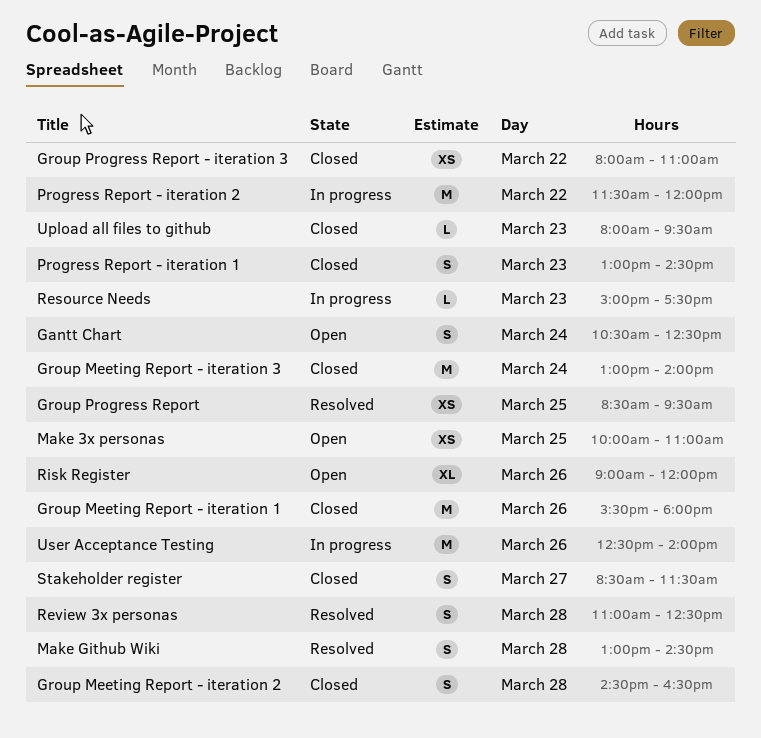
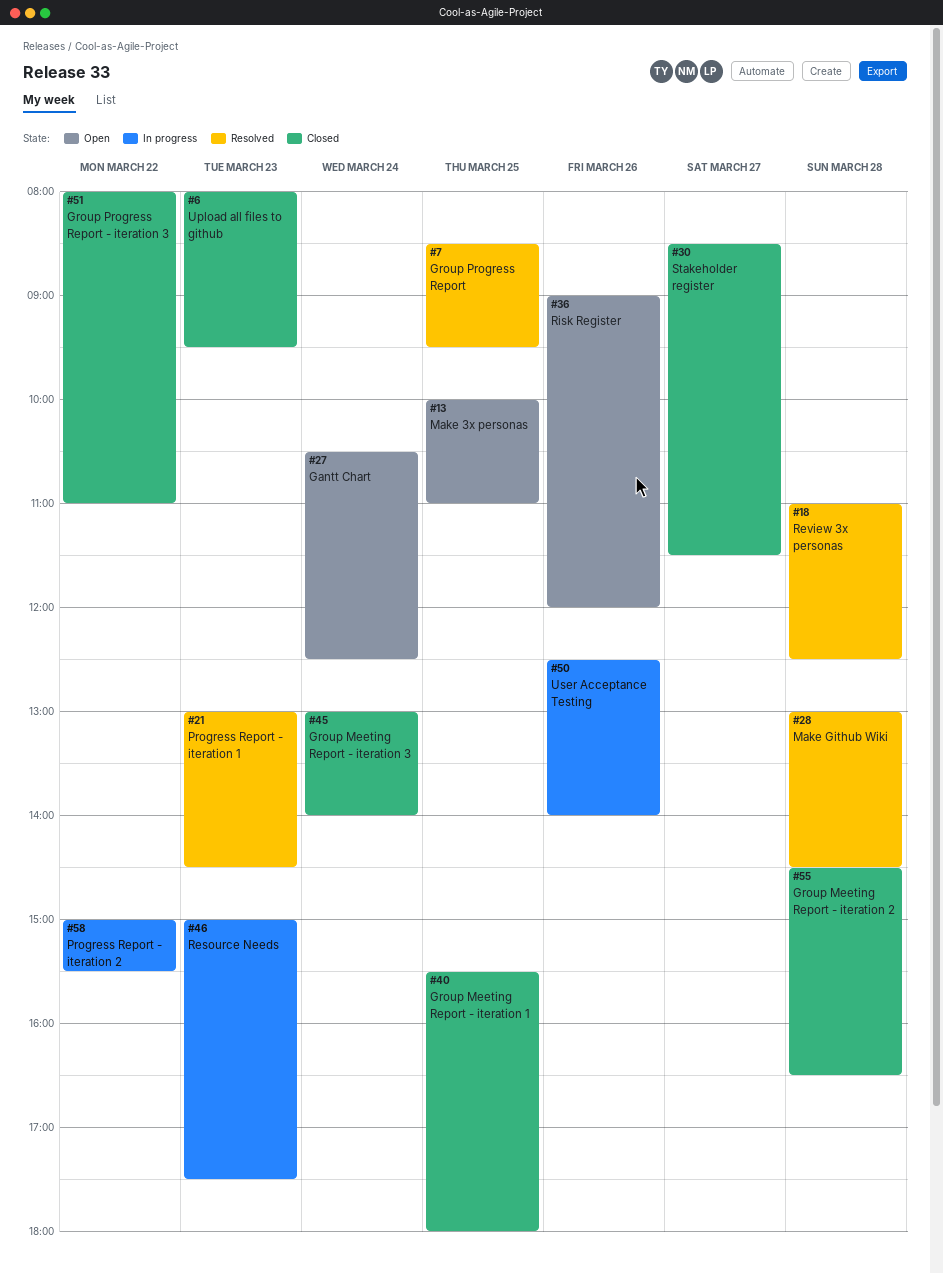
Group Meeting Report - iteration 1, day: Mar 26 -> Mar 25
Progress Report - iteration 1, status: Closed -> Resolved
Progress Report - iteration 2, begins: 11:30 -> 15:00
Progress Report - iteration 2, ends: 12:00 -> 15:30

